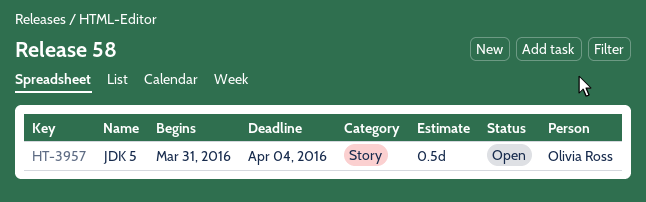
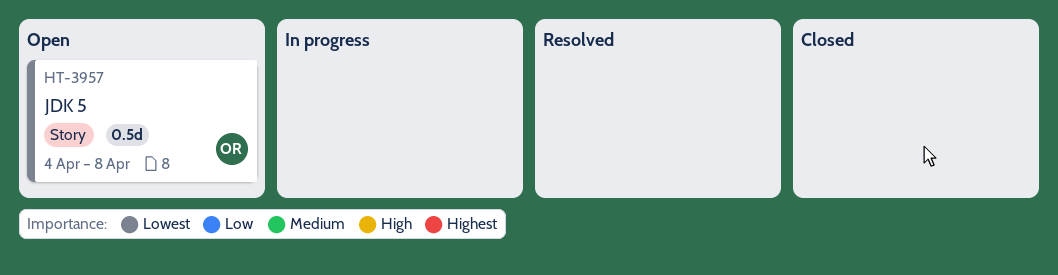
HT-3957, start: Mar 31 -> Apr 4
HT-3957, due: Apr 4 -> Apr 8

